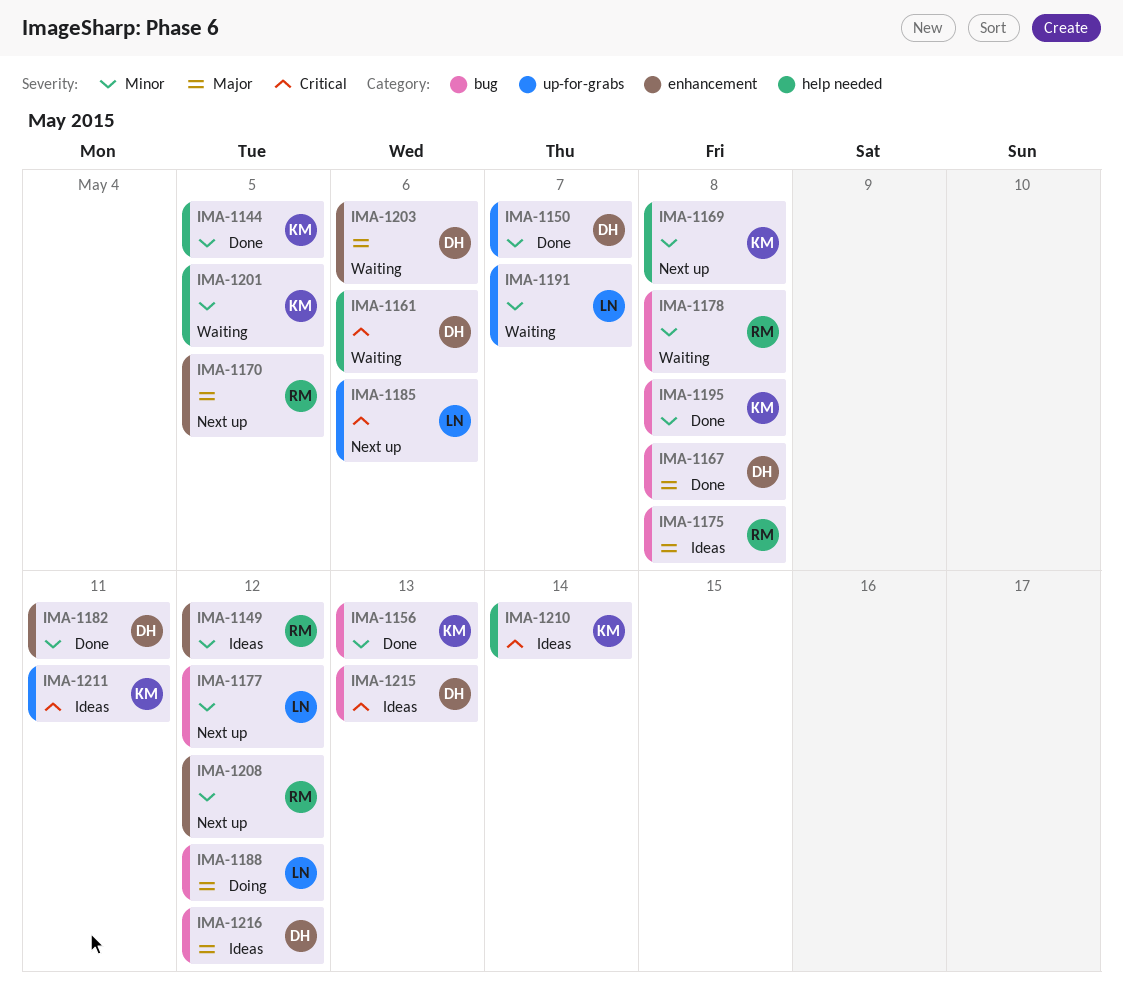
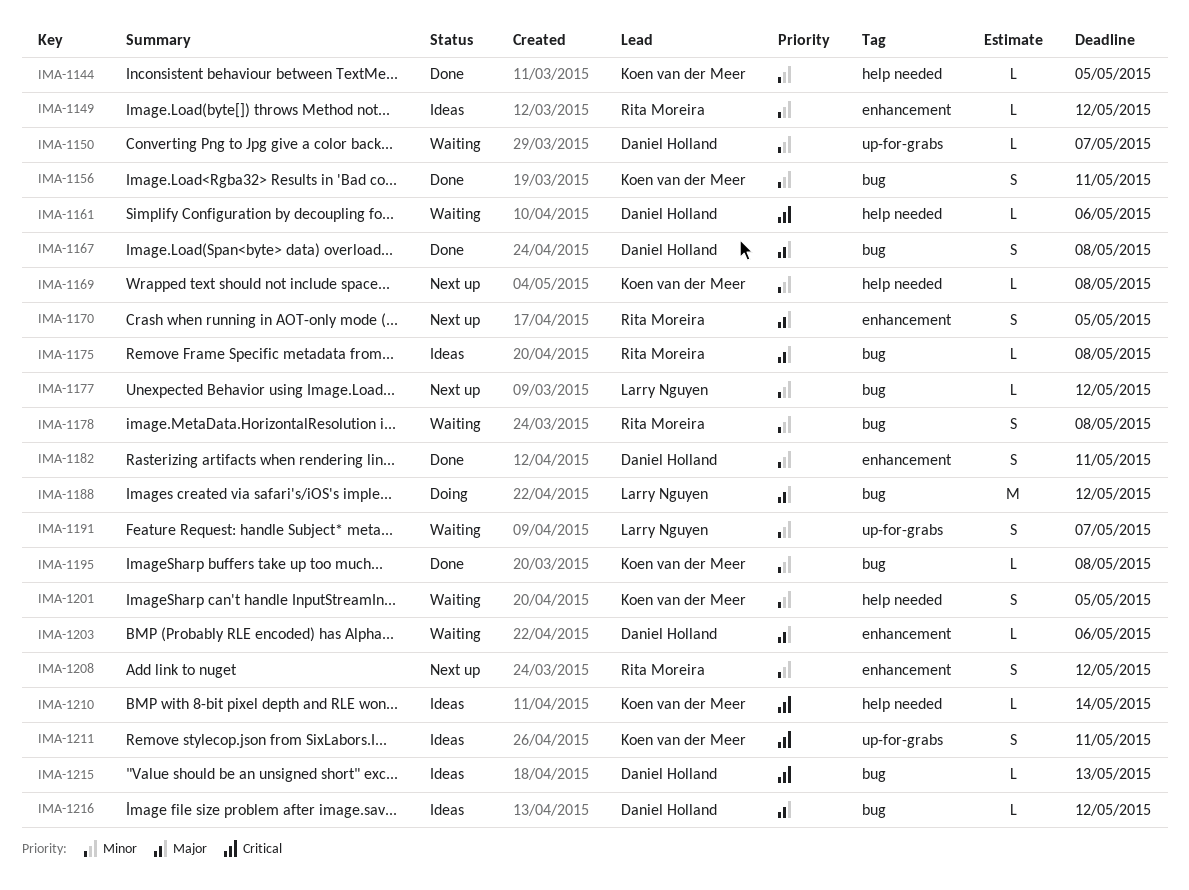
IMA-1150, status: Done -> Waiting
IMA-1156, due: May 13 -> May 11
IMA-1185: present -> none

